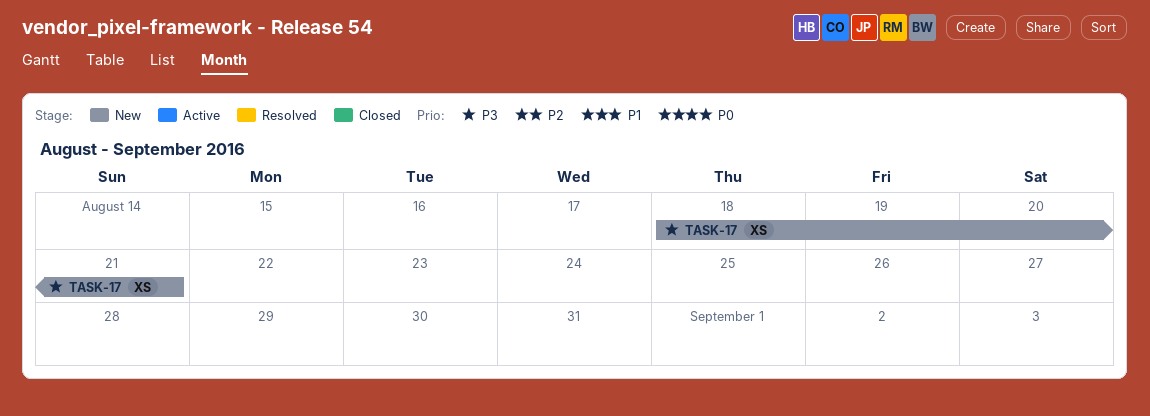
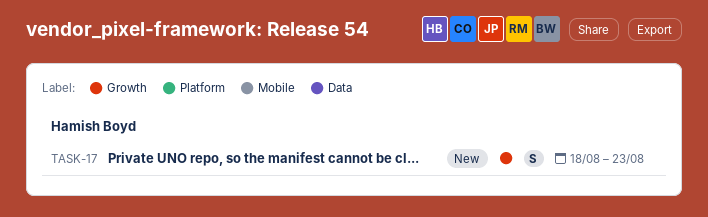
TASK-17, estimate: XS -> S
TASK-17, due: Aug 21 -> Aug 23

